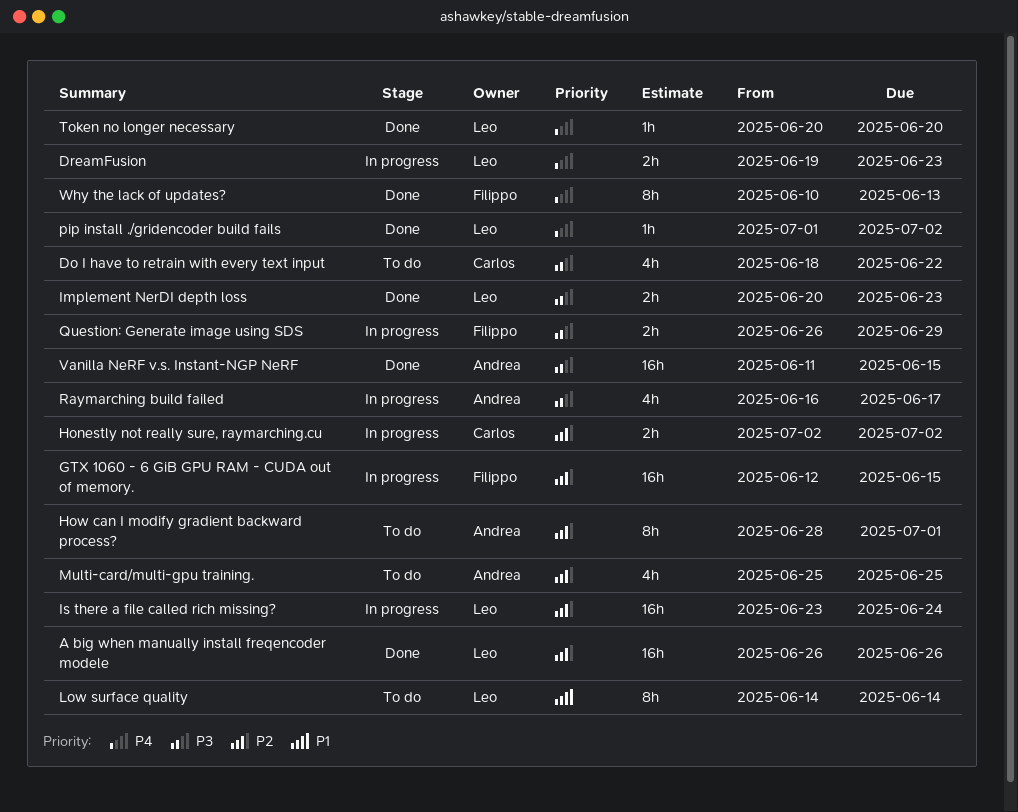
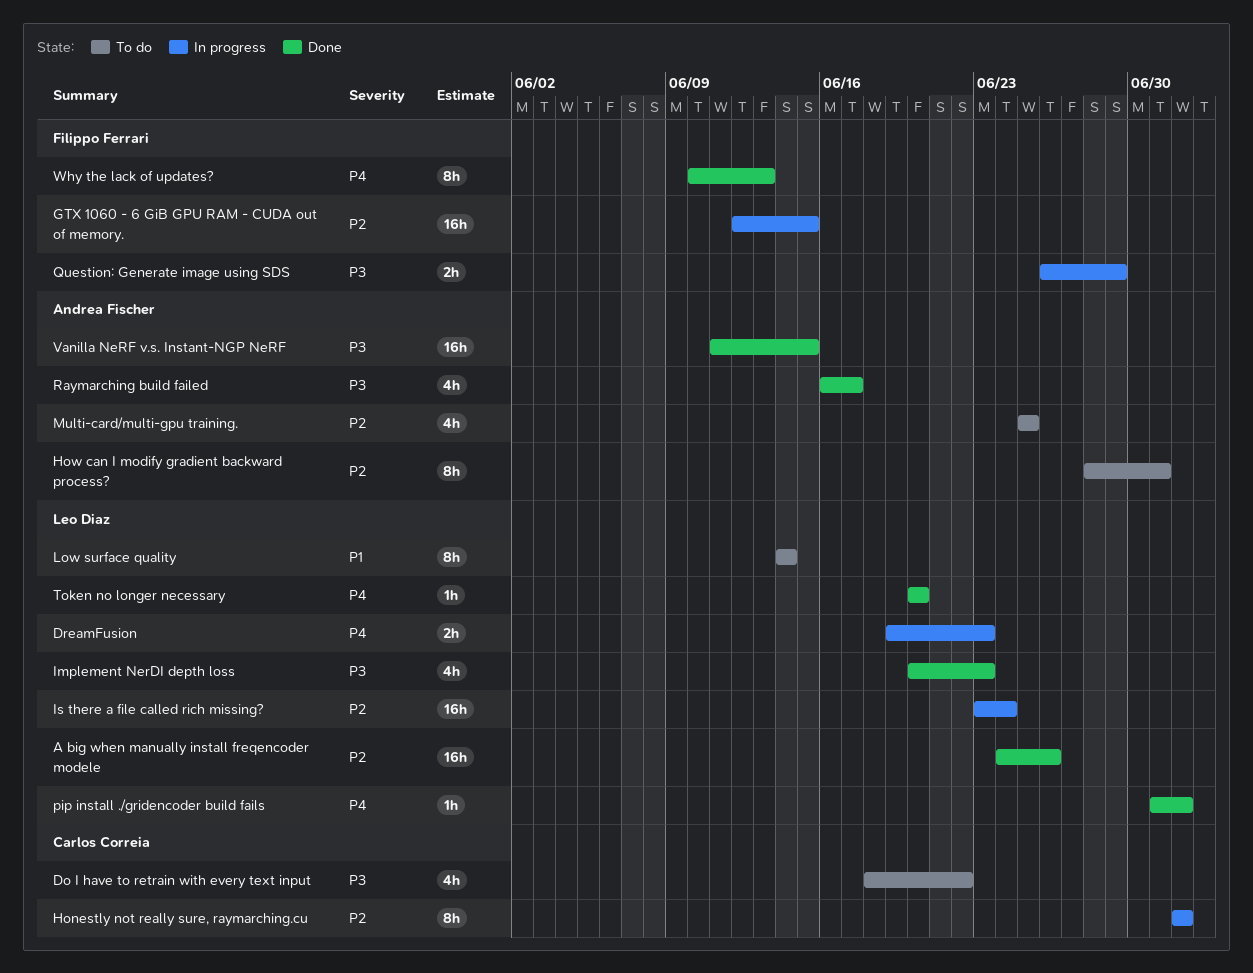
A big when manually install freqencoder modele, start: Jun 26 -> Jun 24
Honestly not really sure, raymarching.cu, estimate: 2h -> 8h
Implement NerDI depth loss, estimate: 2h -> 4h
Raymarching build failed, status: In progress -> Done

